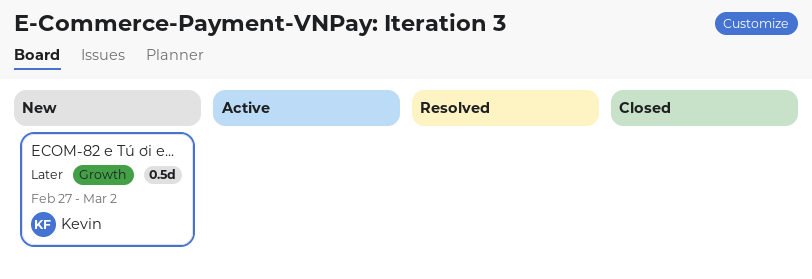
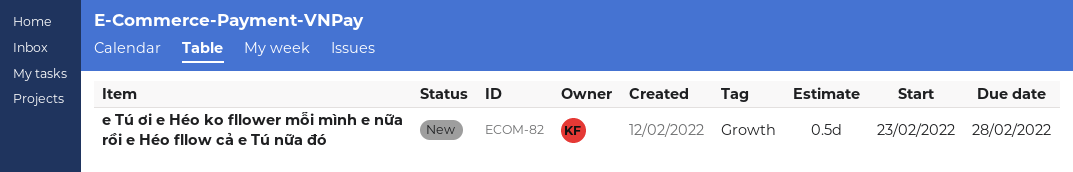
ECOM-82, start: Feb 27 -> Feb 23
ECOM-82, due: Mar 2 -> Feb 28

